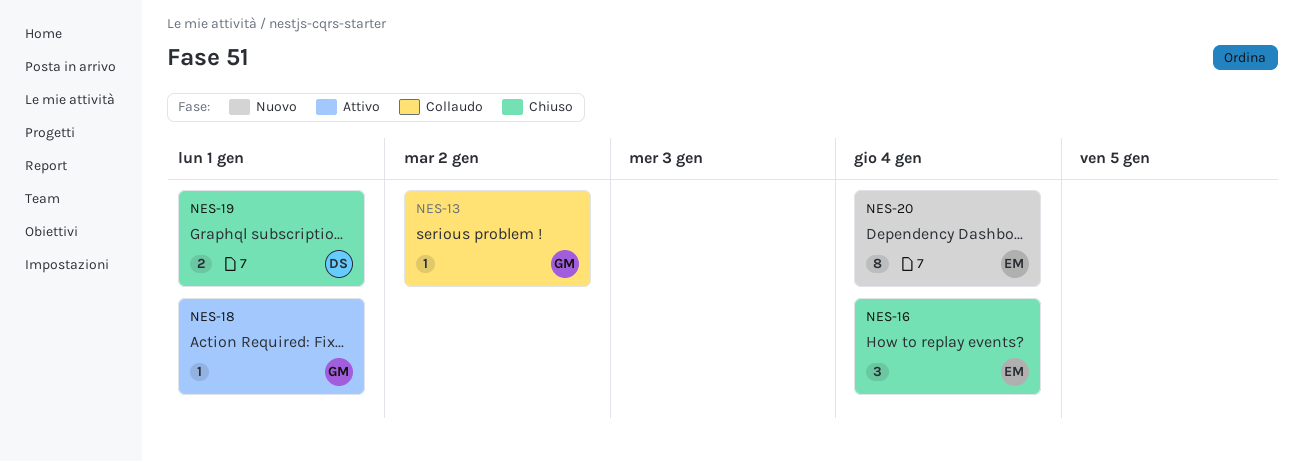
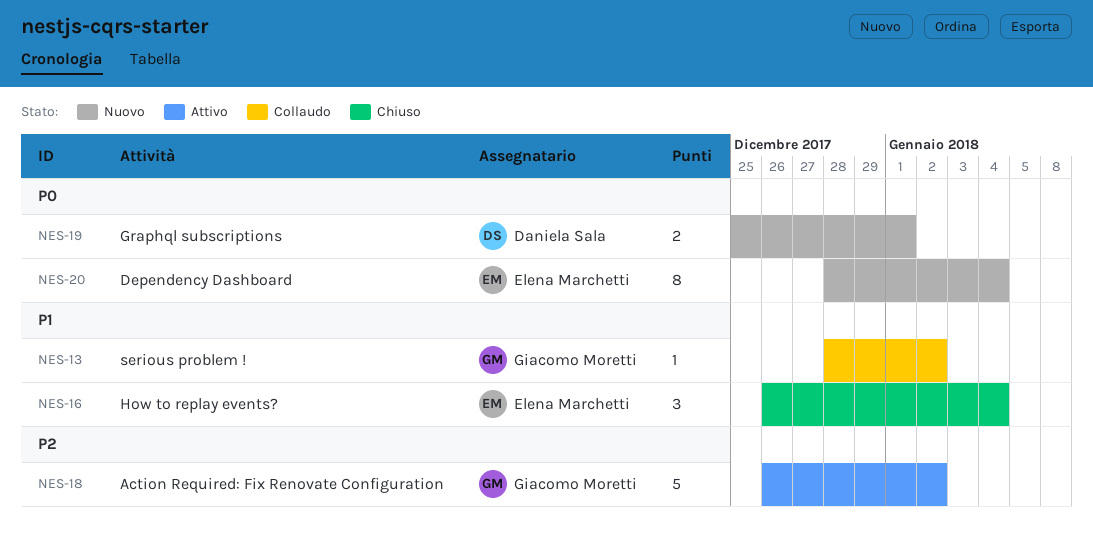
NES-18, estimate: 1 -> 5
NES-18, due: Jan 1 -> Jan 2
NES-19, status: Chiuso -> Nuovo

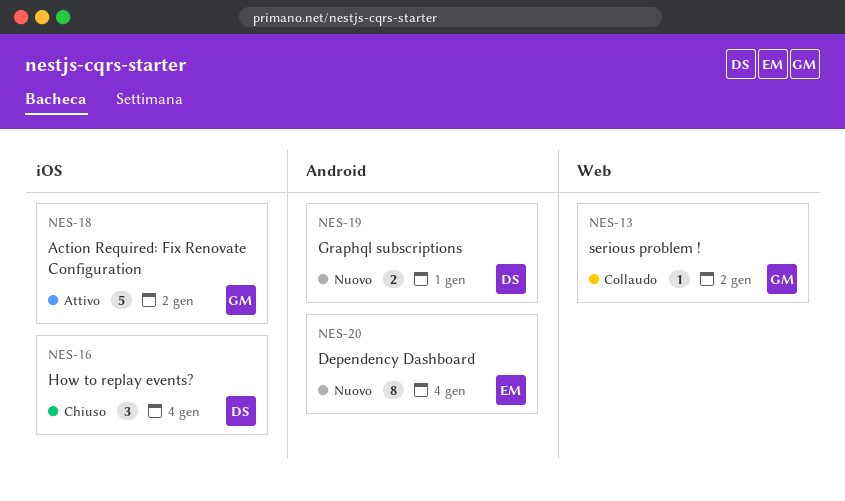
NES-16, owner: Elena Marchetti -> Daniela Sala

